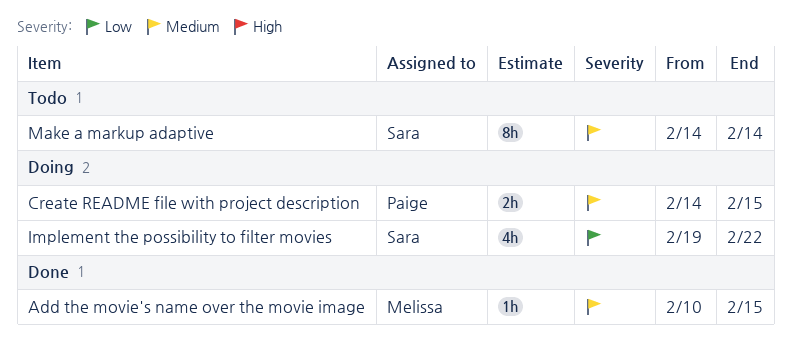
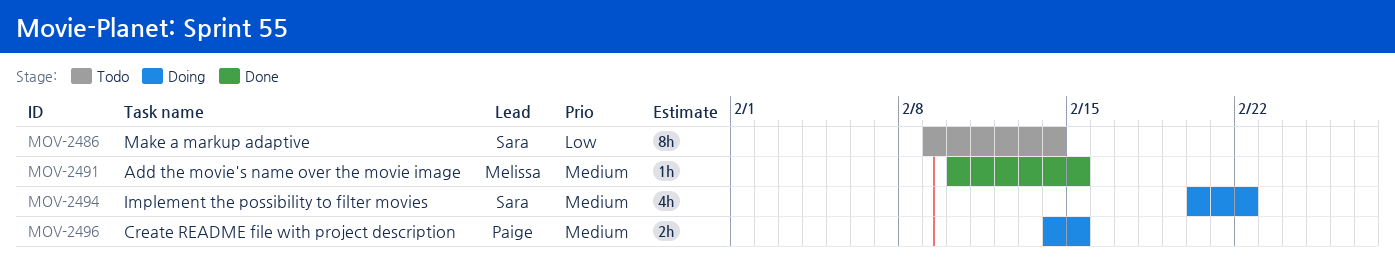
Implement the possibility to filter movies, priority: Low -> Medium
Implement the possibility to filter movies, start: Feb 19 -> Feb 20
Make a markup adaptive, priority: Medium -> Low
Make a markup adaptive, start: Feb 14 -> Feb 9

